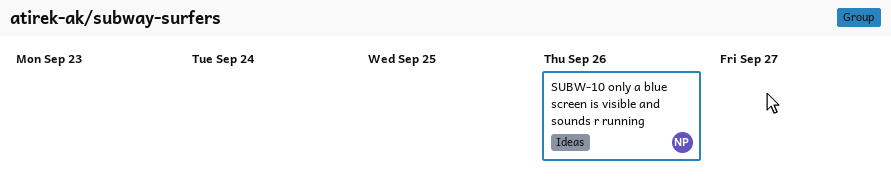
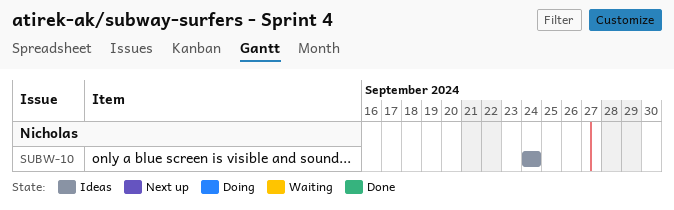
SUBW-10, due: Sep 26 -> Sep 24

